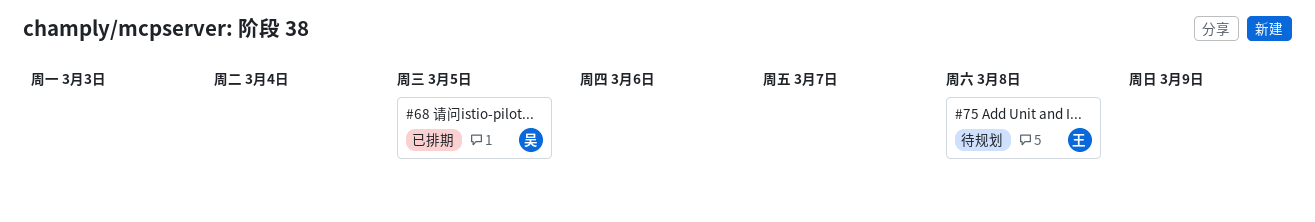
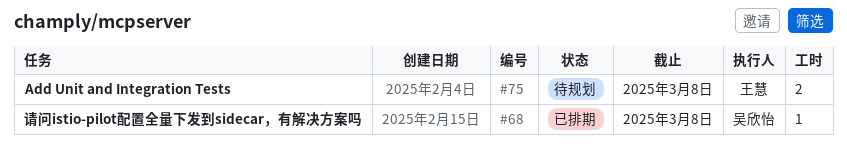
#68, due: Mar 5 -> Mar 8

